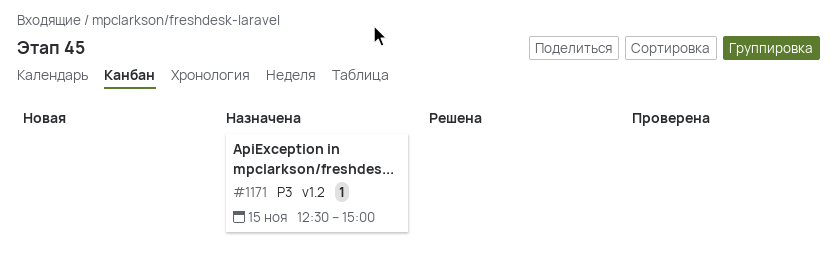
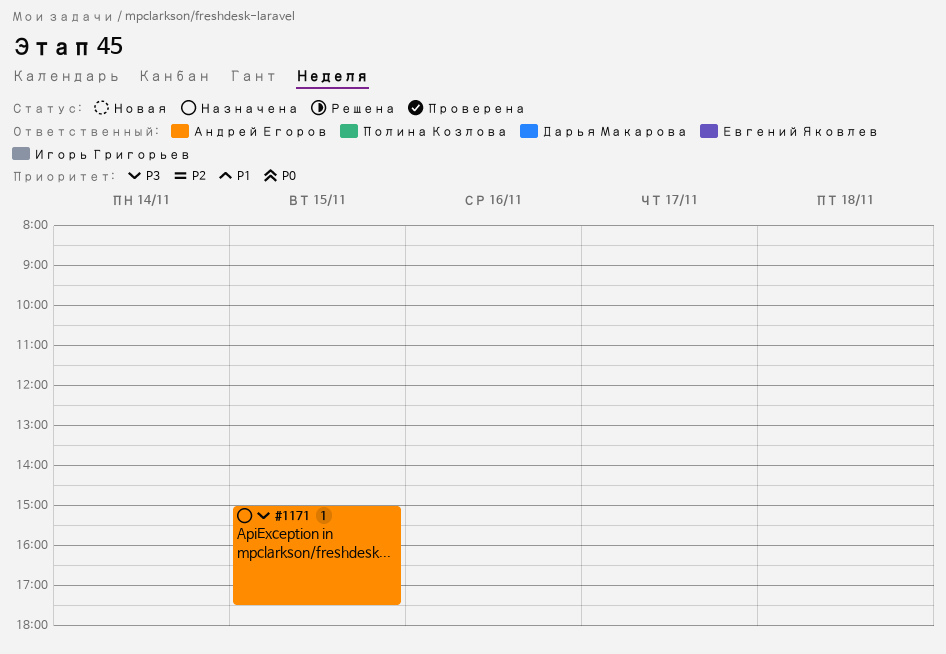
#1171, begins: 12:30 -> 15:00
#1171, ends: 15:00 -> 17:30

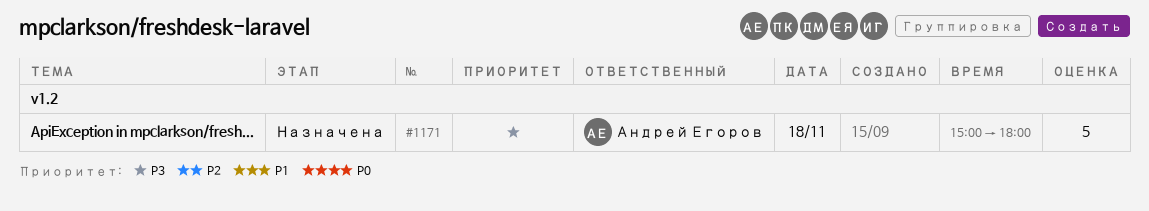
#1171, estimate: 1 -> 5
#1171, day: Nov 15 -> Nov 18
#1171, ends: 17:30 -> 18:00

